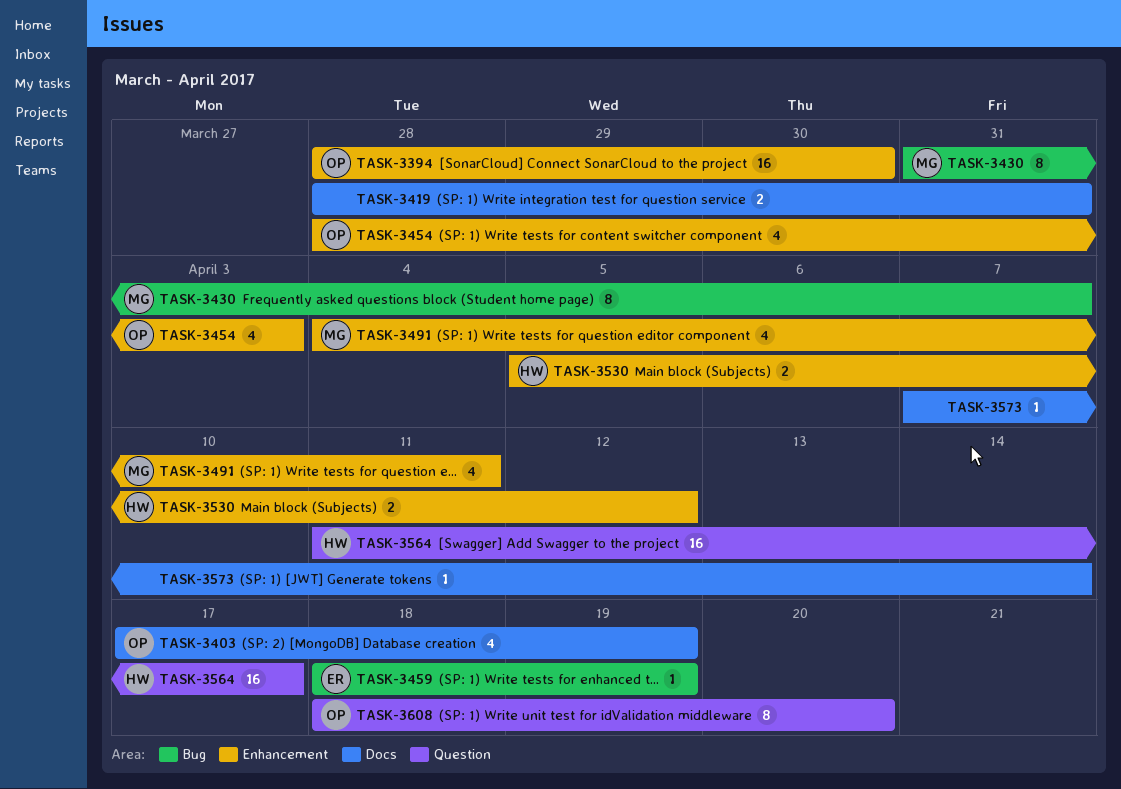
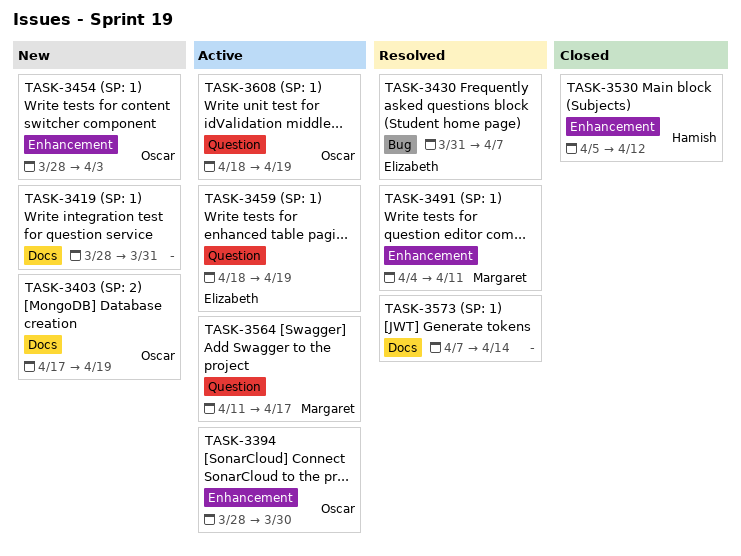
TASK-3430, owner: Margaret -> Elizabeth
TASK-3459, label: Bug -> Question
TASK-3564, owner: Hamish -> Margaret
TASK-3608, due: Apr 20 -> Apr 19

